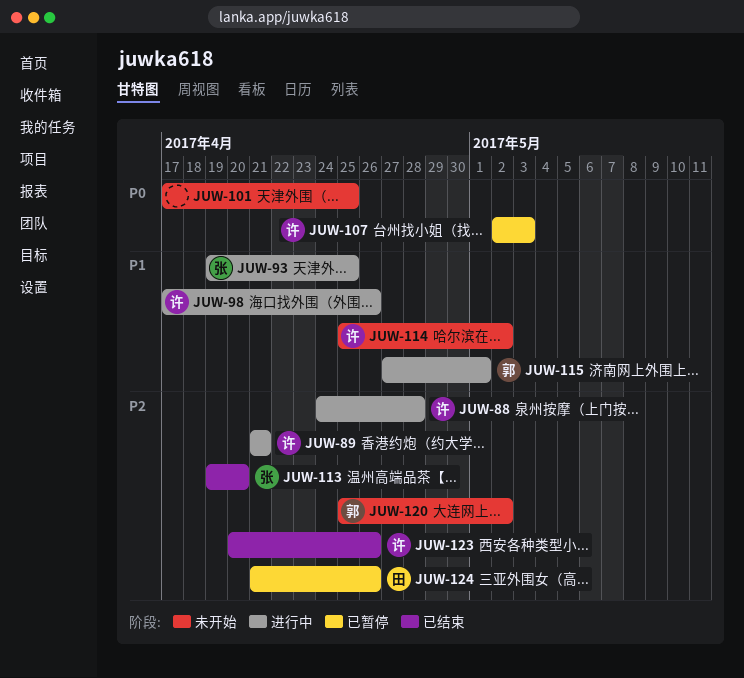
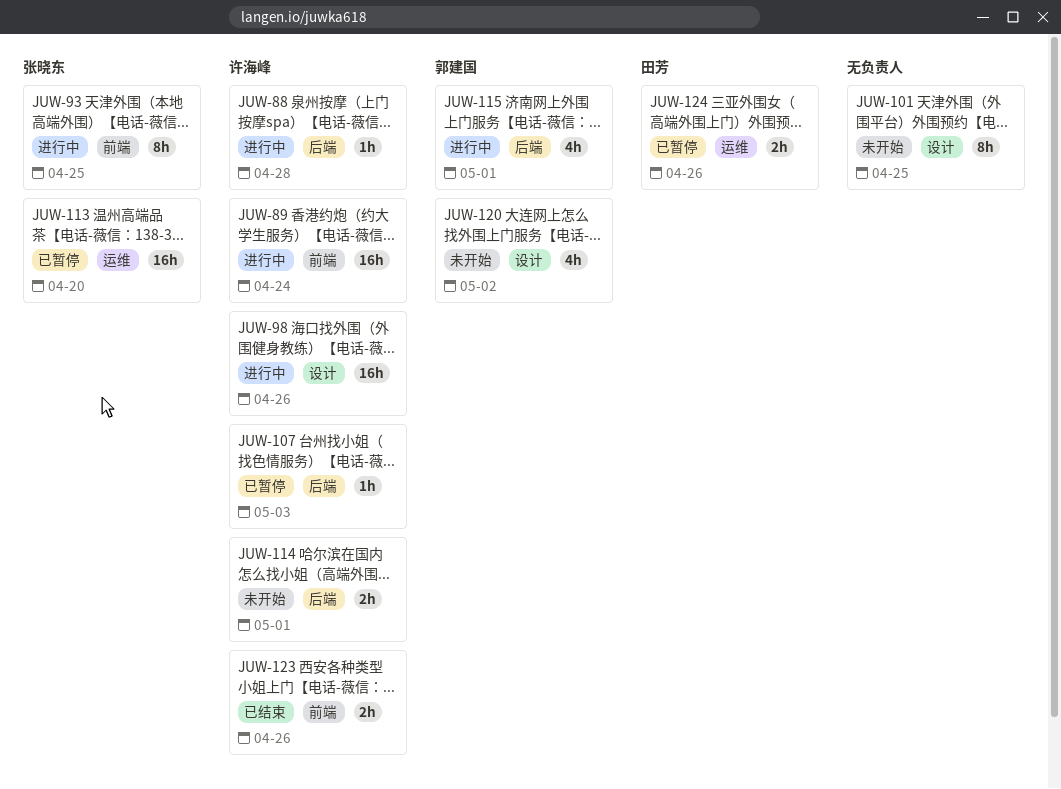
JUW-89, due: Apr 21 -> Apr 24
JUW-113, status: 已结束 -> 已暂停
JUW-114, due: May 2 -> May 1

